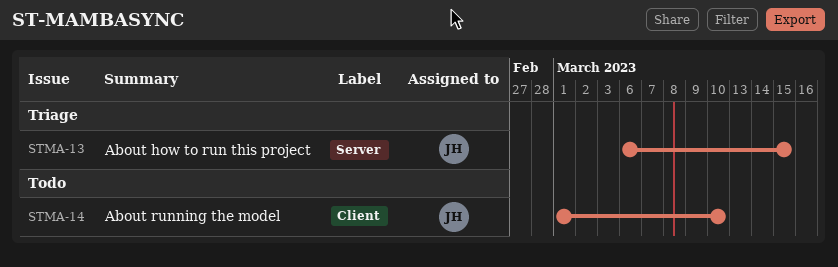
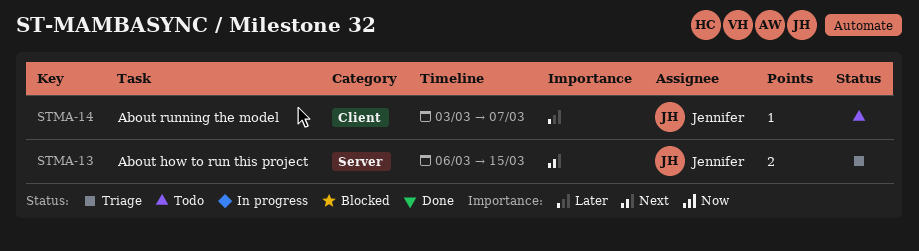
STMA-14, start: Mar 1 -> Mar 3
STMA-14, due: Mar 10 -> Mar 7

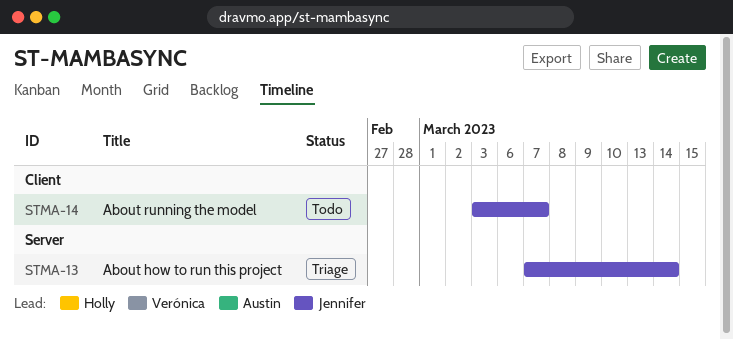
STMA-13, start: Mar 6 -> Mar 7
STMA-13, due: Mar 15 -> Mar 14

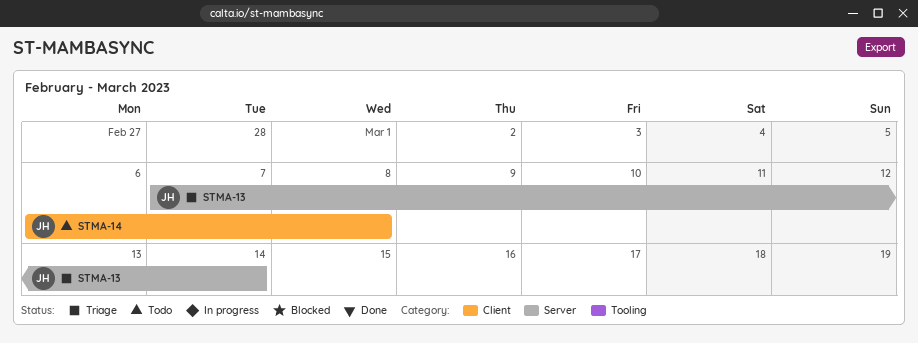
STMA-14, start: Mar 3 -> Mar 6
STMA-14, due: Mar 7 -> Mar 8

